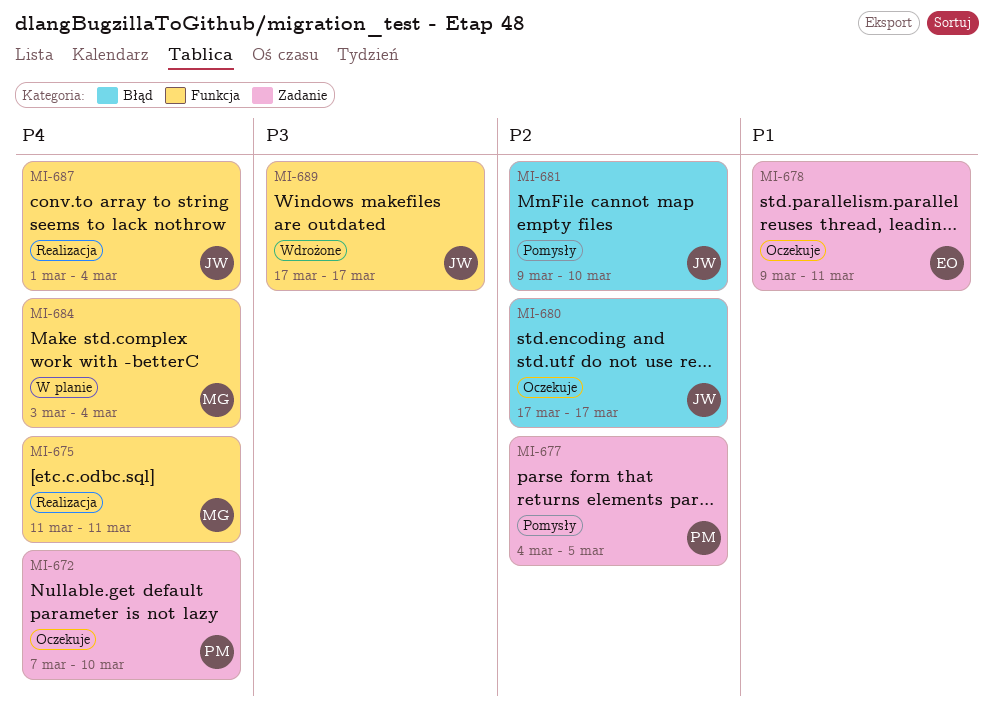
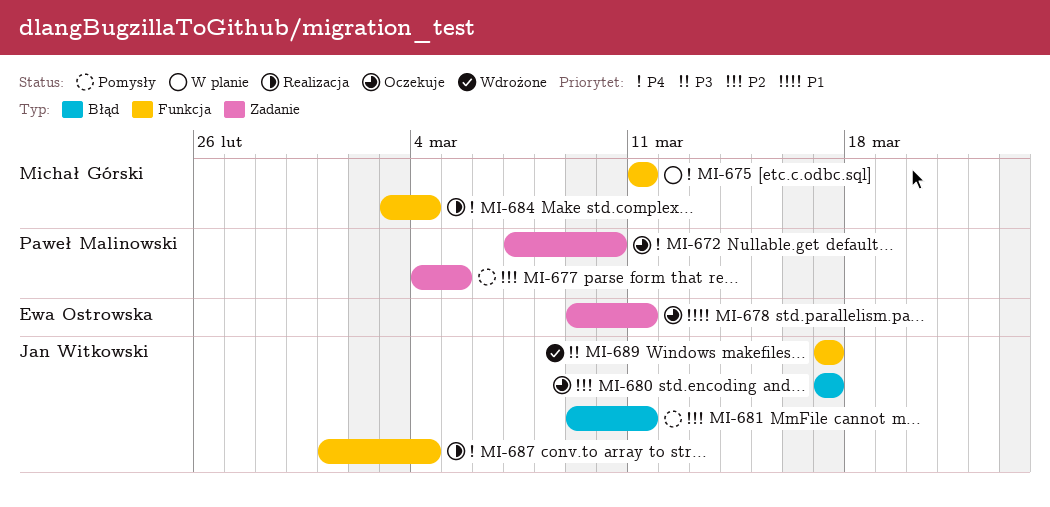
MI-675, status: Realizacja -> W planie
MI-681, due: Mar 10 -> Mar 11
MI-684, status: W planie -> Realizacja

